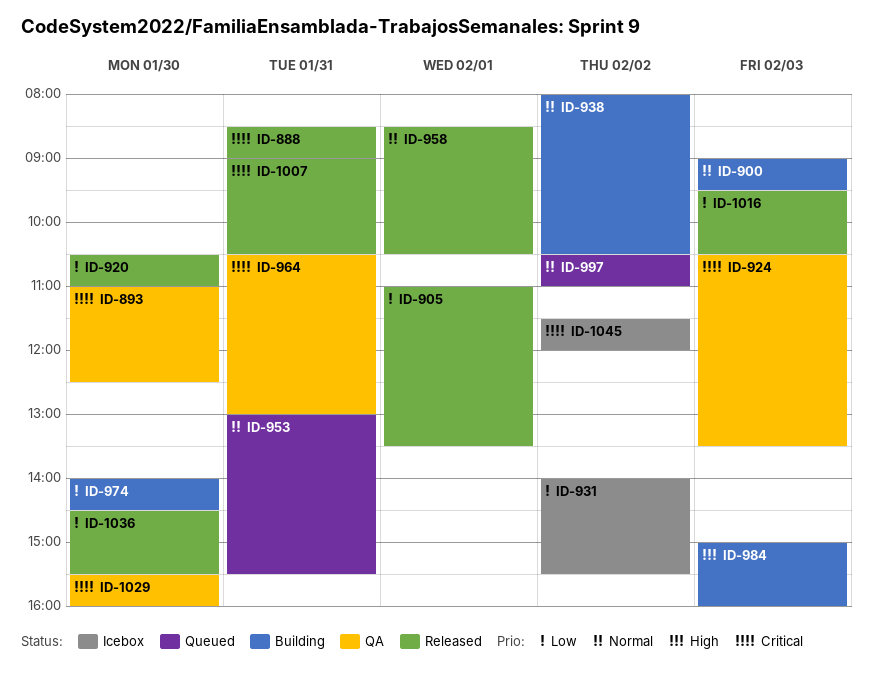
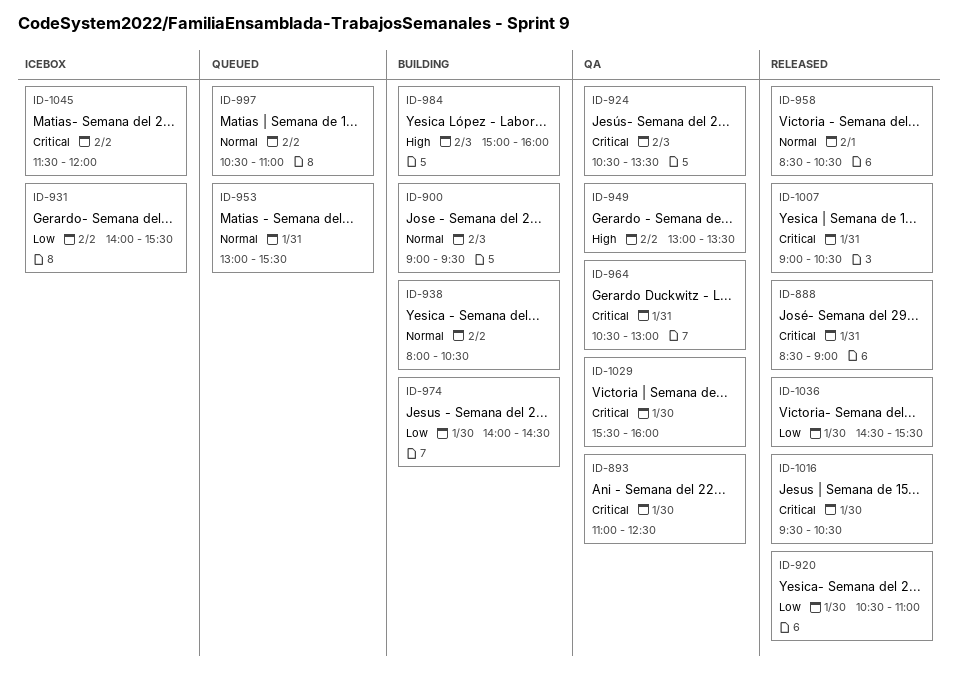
ID-905: present -> none
ID-949: none -> present
ID-1016, priority: Low -> Critical
ID-1016, day: Feb 3 -> Jan 30

